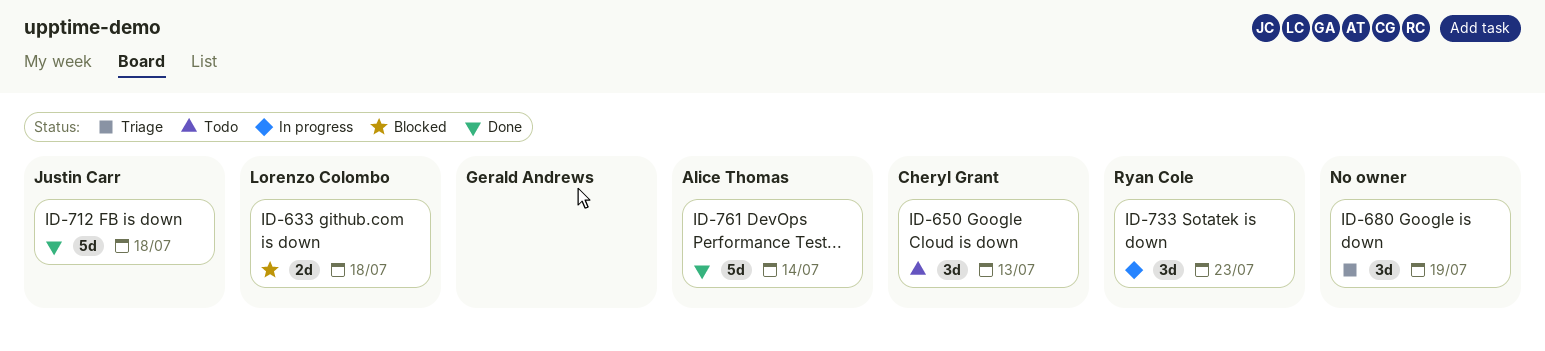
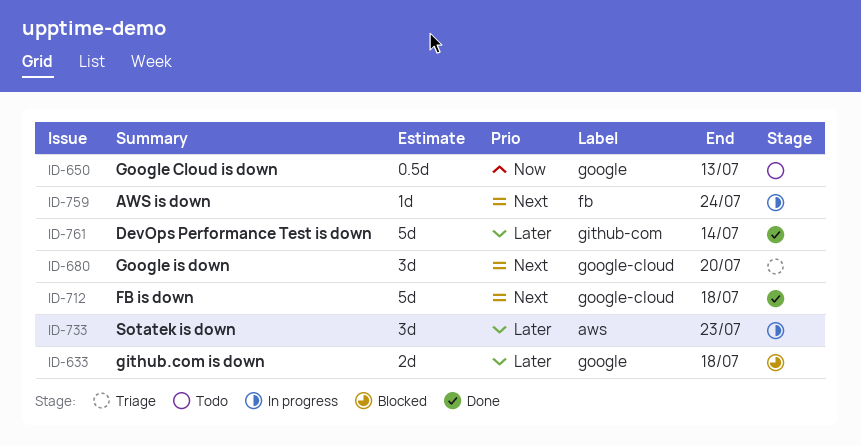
ID-650, estimate: 3d -> 0.5d
ID-680, due: Jul 19 -> Jul 20
ID-759: none -> present

